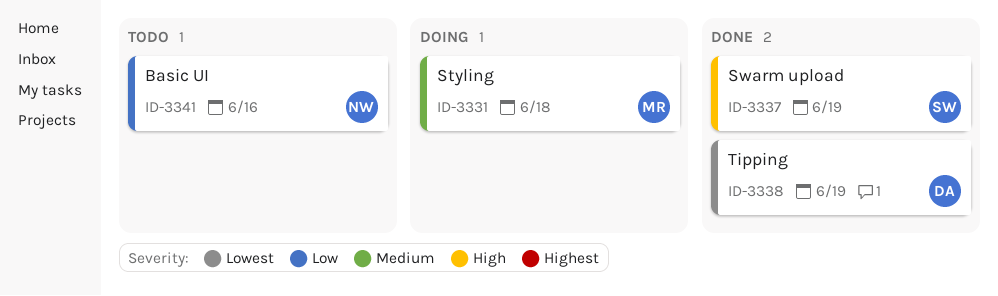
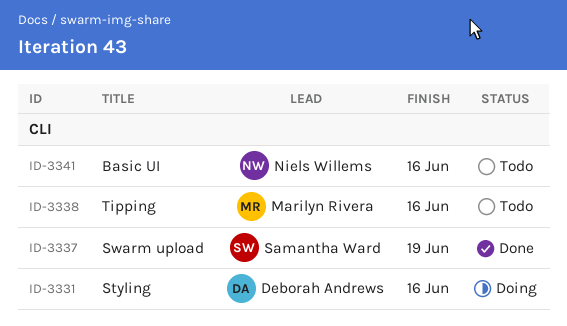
ID-3331, owner: Marilyn Rivera -> Deborah Andrews
ID-3331, due: Jun 18 -> Jun 16
ID-3338, status: Done -> Todo
ID-3338, owner: Deborah Andrews -> Marilyn Rivera
ID-3338, due: Jun 19 -> Jun 16

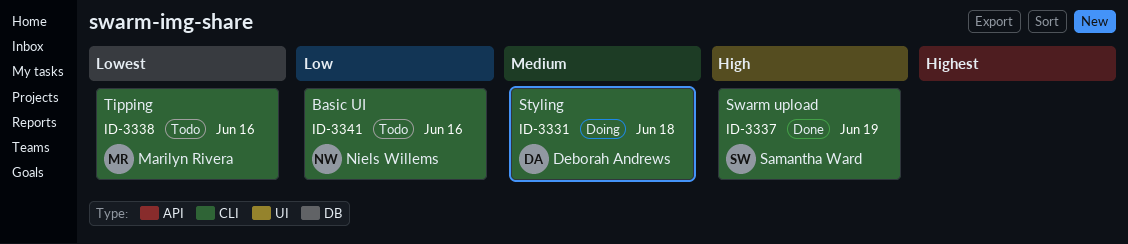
ID-3331, due: Jun 16 -> Jun 18

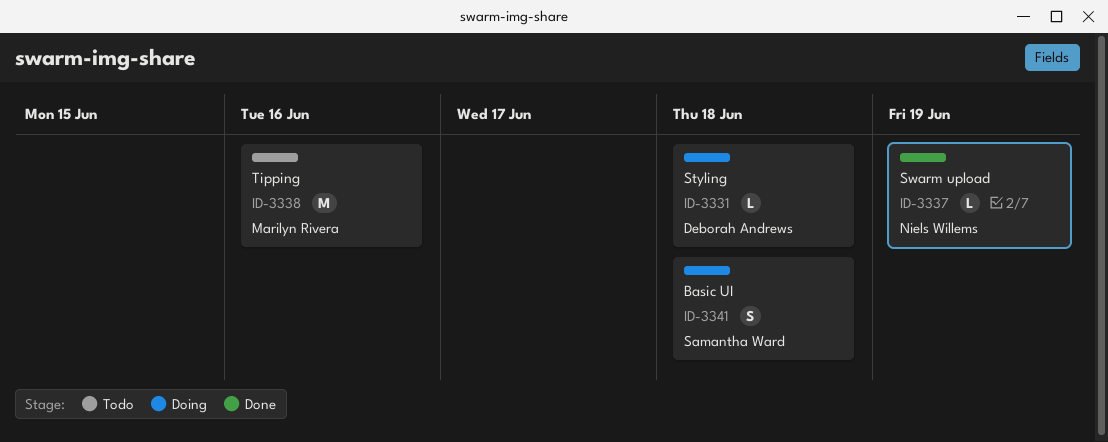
ID-3337, owner: Samantha Ward -> Niels Willems
ID-3341, status: Todo -> Doing
ID-3341, owner: Niels Willems -> Samantha Ward
ID-3341, due: Jun 16 -> Jun 18

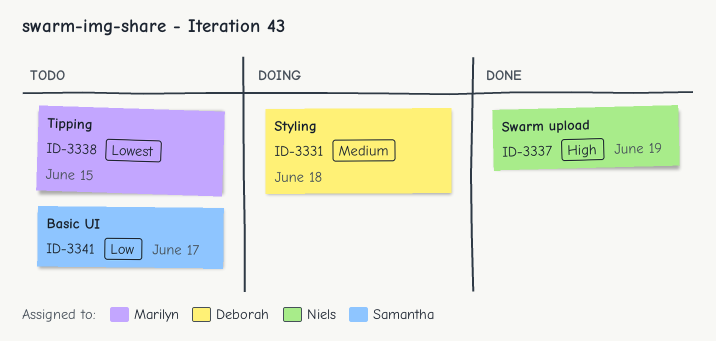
ID-3338, due: Jun 16 -> Jun 15
ID-3341, status: Doing -> Todo
ID-3341, due: Jun 18 -> Jun 17

